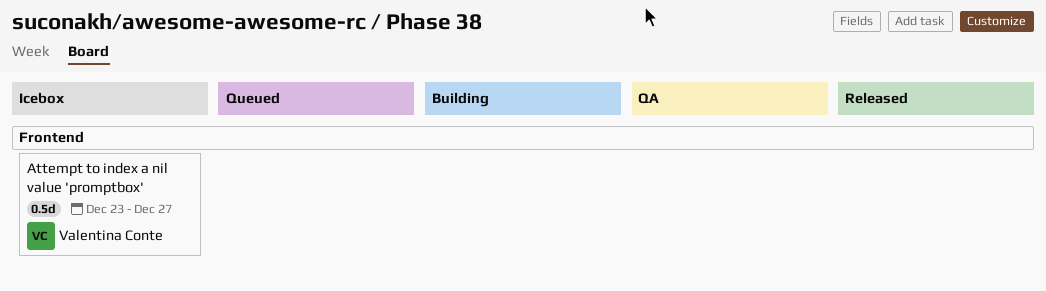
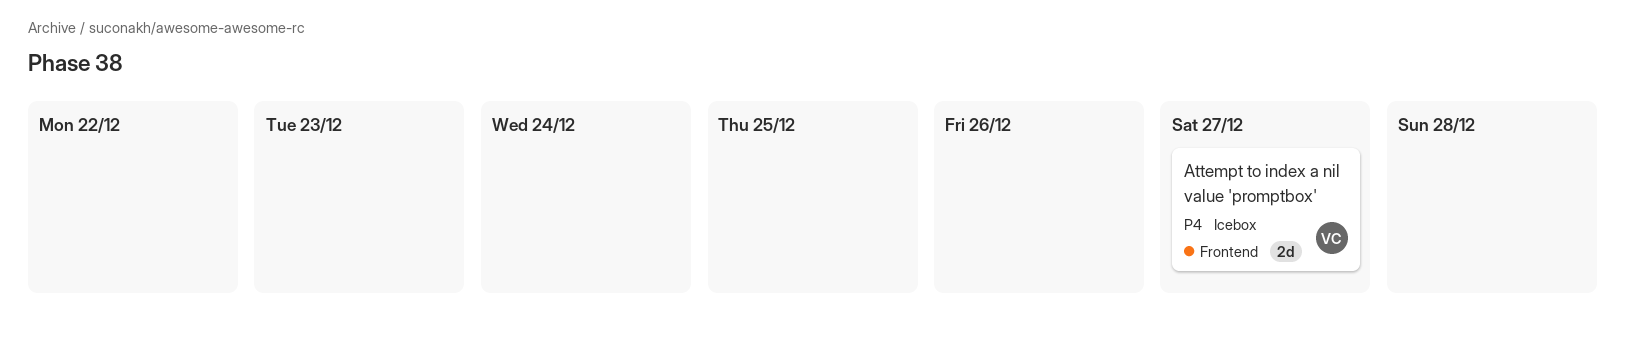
Attempt to index a nil value 'promptbox', estimate: 0.5d -> 2d

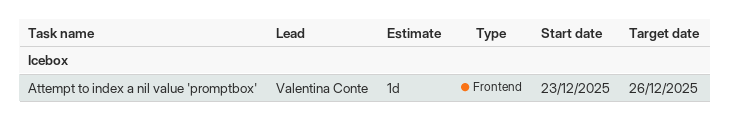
Attempt to index a nil value 'promptbox', estimate: 2d -> 1d
Attempt to index a nil value 'promptbox', due: Dec 27 -> Dec 26

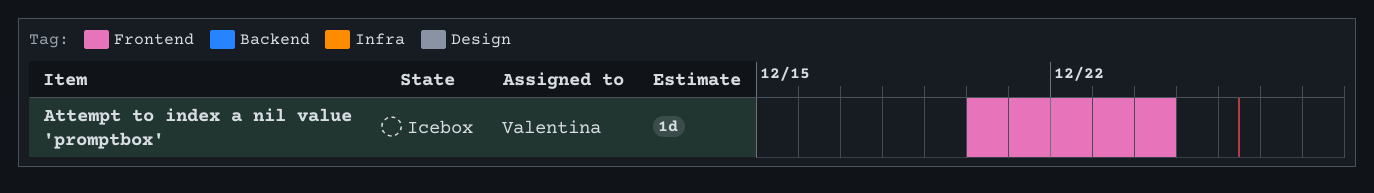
Attempt to index a nil value 'promptbox', start: Dec 23 -> Dec 20
Attempt to index a nil value 'promptbox', due: Dec 26 -> Dec 24

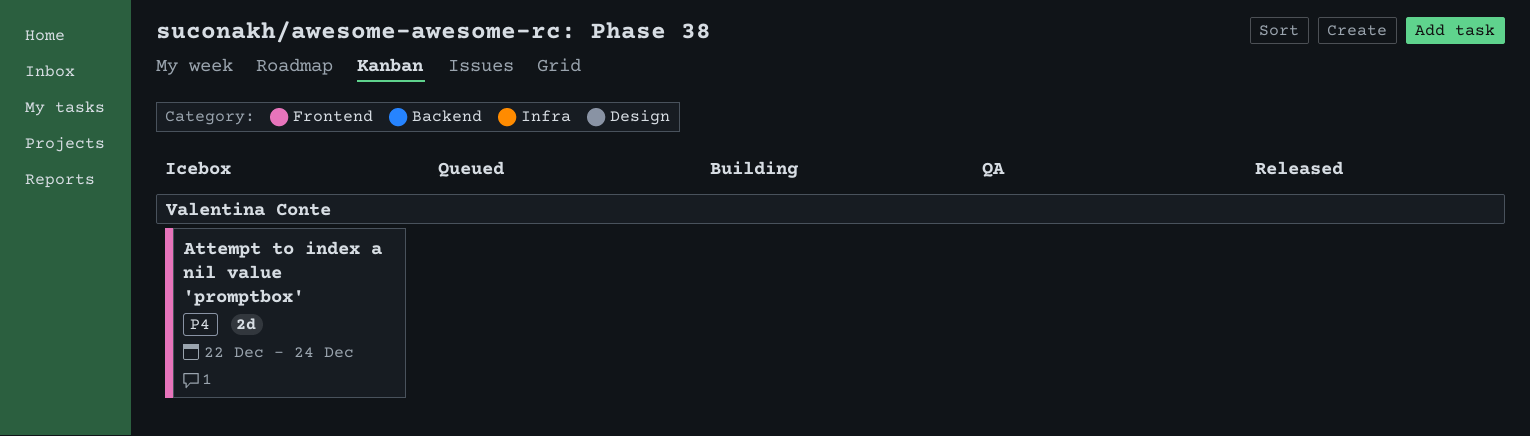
Attempt to index a nil value 'promptbox', estimate: 1d -> 2d
Attempt to index a nil value 'promptbox', start: Dec 20 -> Dec 22

